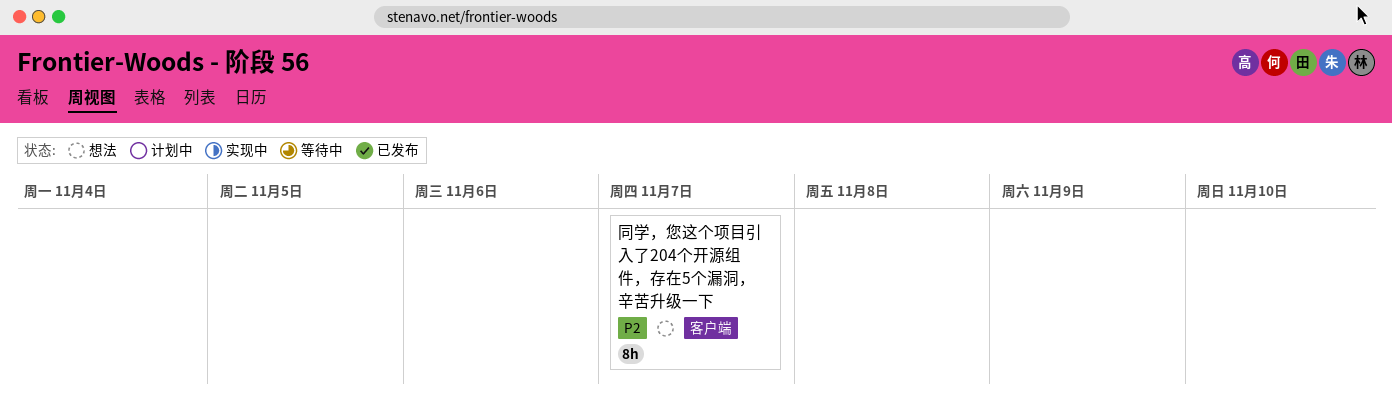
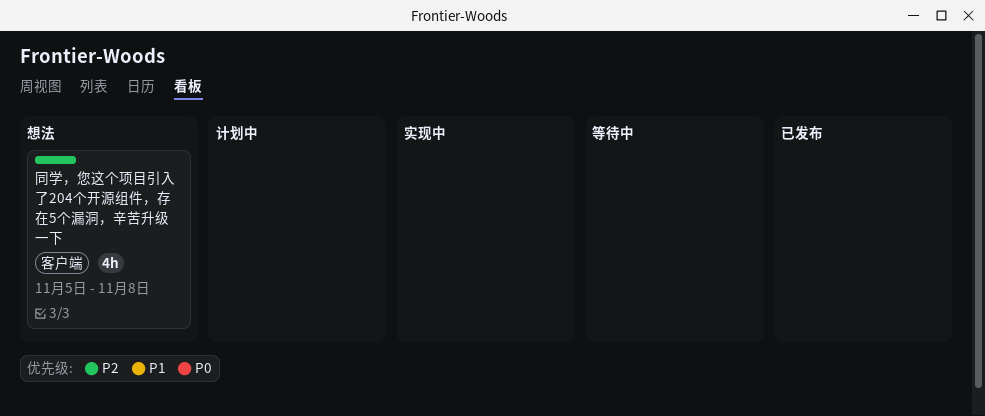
同学，您这个项目引入了204个开源组件，存在5个漏洞，辛苦升级一下, estimate: 8h -> 4h
同学，您这个项目引入了204个开源组件，存在5个漏洞，辛苦升级一下, due: Nov 7 -> Nov 8

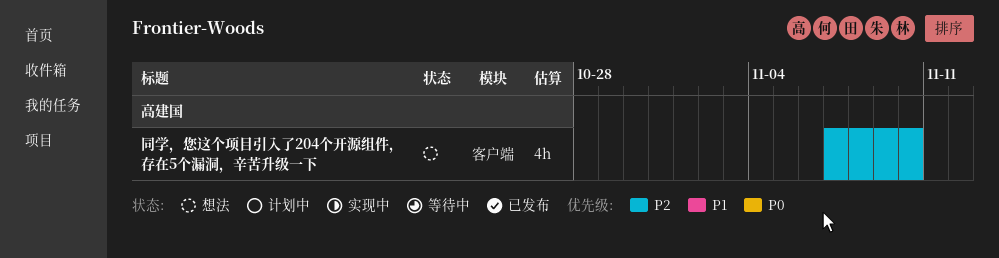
同学，您这个项目引入了204个开源组件，存在5个漏洞，辛苦升级一下, start: Nov 5 -> Nov 7
同学，您这个项目引入了204个开源组件，存在5个漏洞，辛苦升级一下, due: Nov 8 -> Nov 10

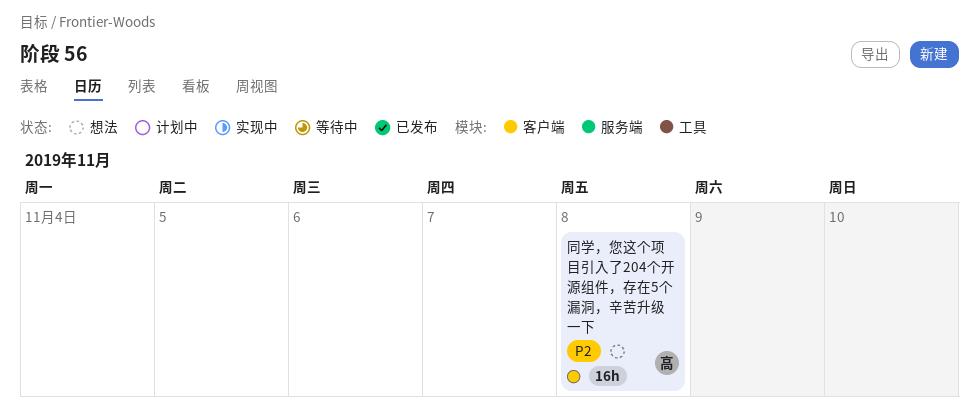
同学，您这个项目引入了204个开源组件，存在5个漏洞，辛苦升级一下, estimate: 4h -> 16h
同学，您这个项目引入了204个开源组件，存在5个漏洞，辛苦升级一下, due: Nov 10 -> Nov 8

